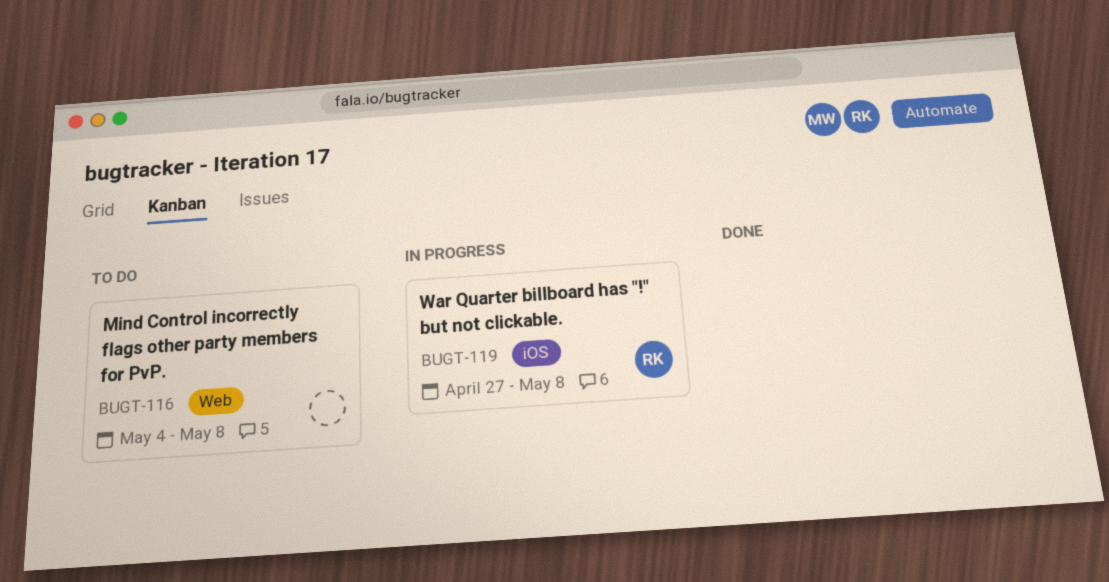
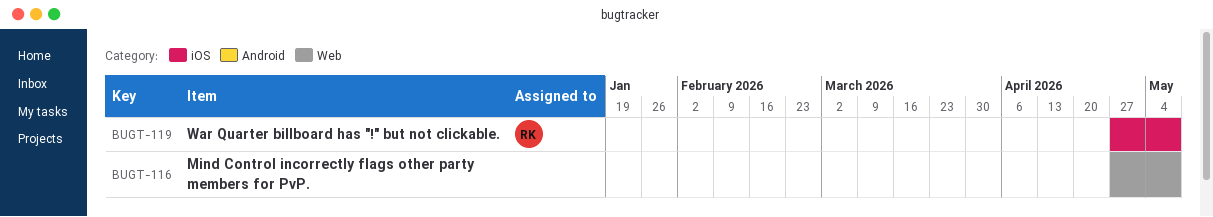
BUGT-116, start: May 4 -> Apr 27

